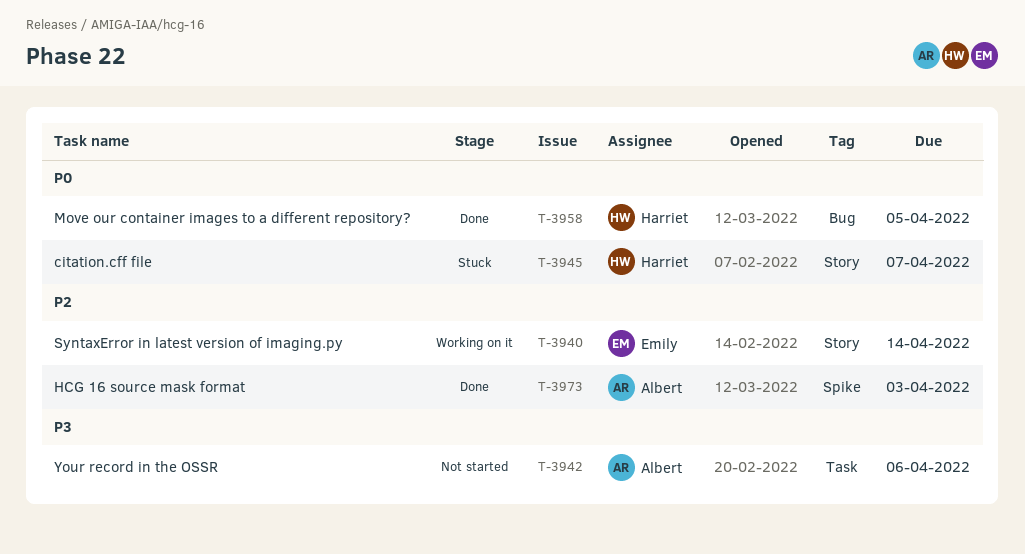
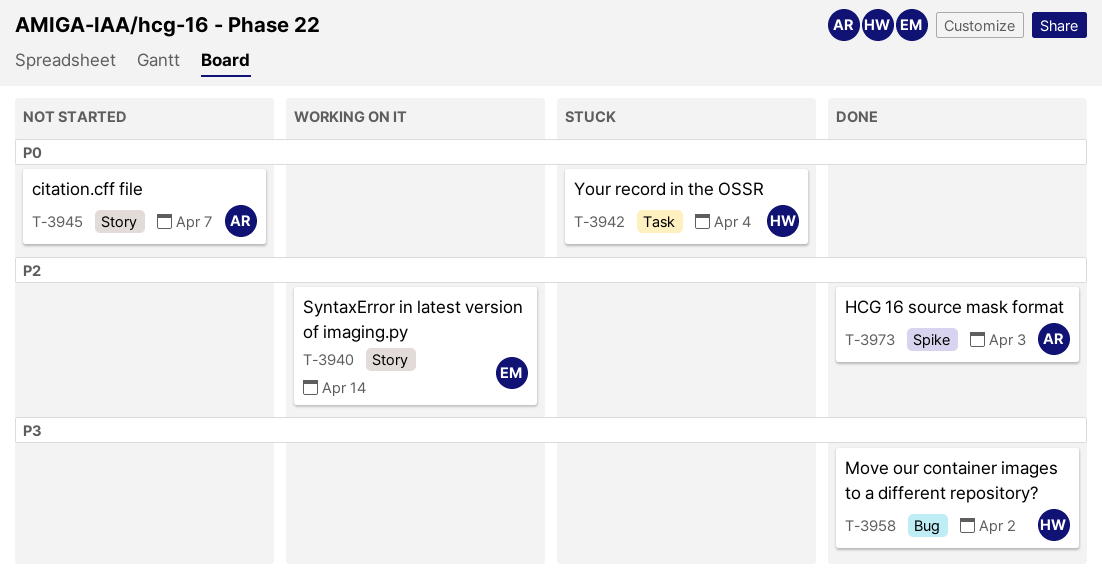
T-3942, status: Not started -> Stuck
T-3942, owner: Albert -> Harriet
T-3942, priority: P3 -> P0
T-3942, due: Apr 6 -> Apr 4
T-3945, status: Stuck -> Not started
T-3945, owner: Harriet -> Albert
T-3958, priority: P0 -> P3
T-3958, due: Apr 5 -> Apr 2

